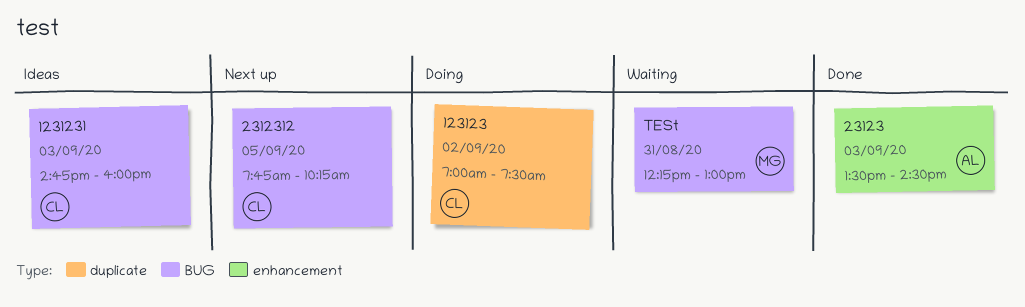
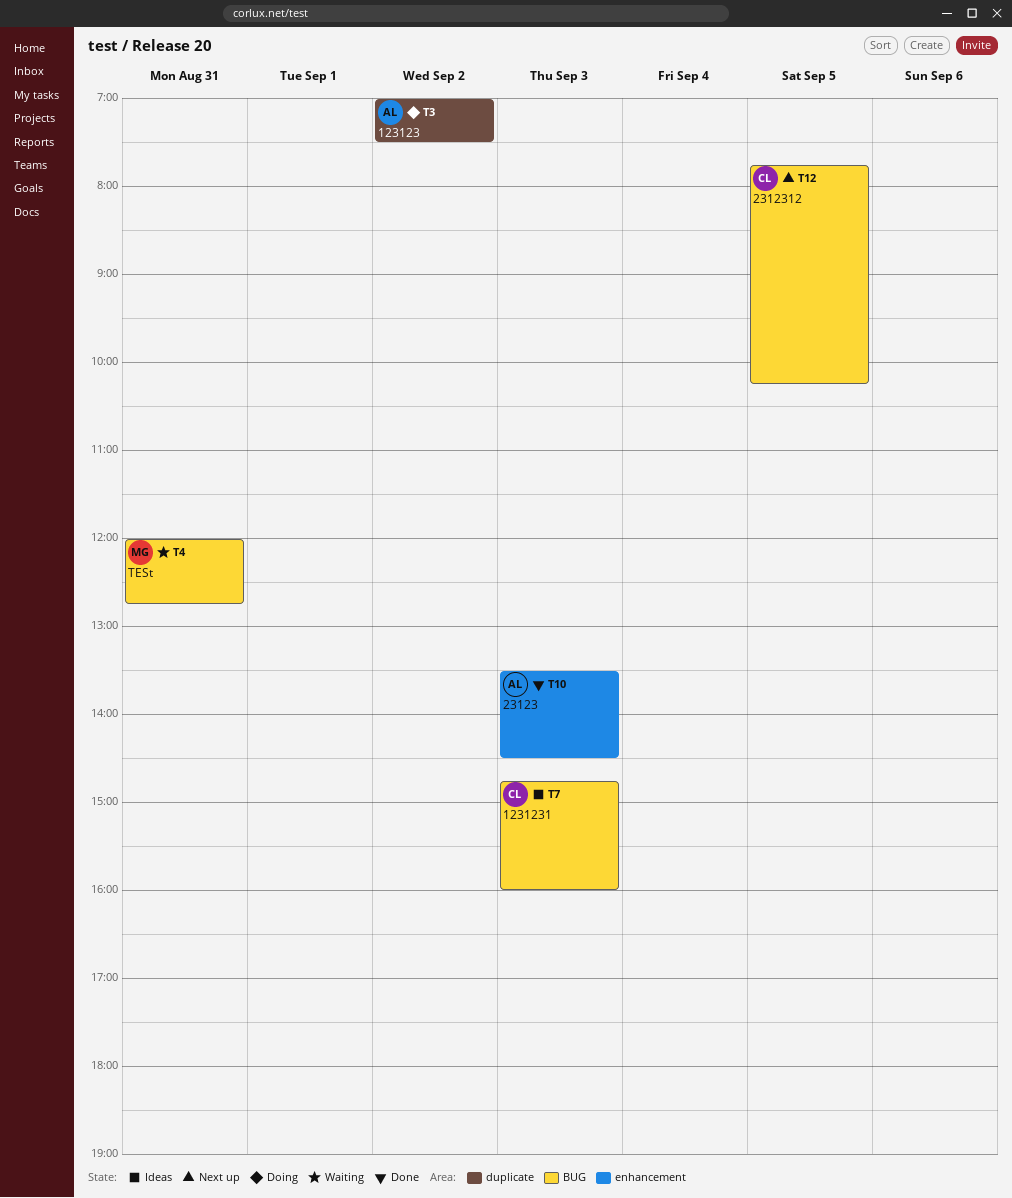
123123, owner: CL -> AL
TESt, begins: 12:15 -> 12:00
TESt, ends: 13:00 -> 12:45

